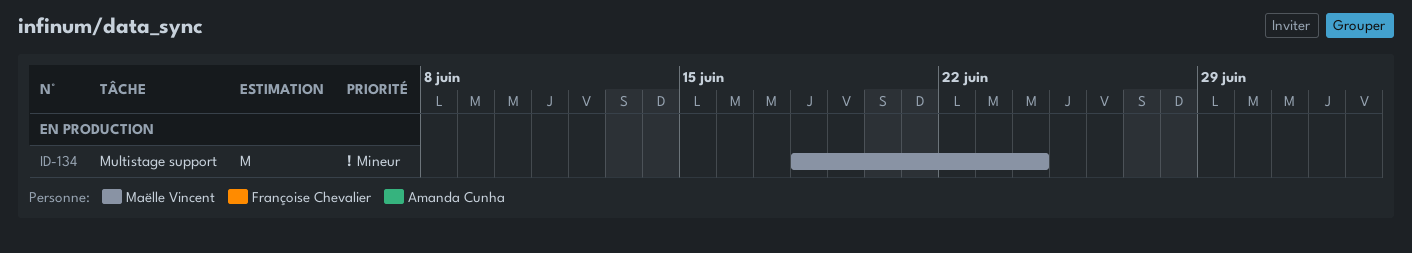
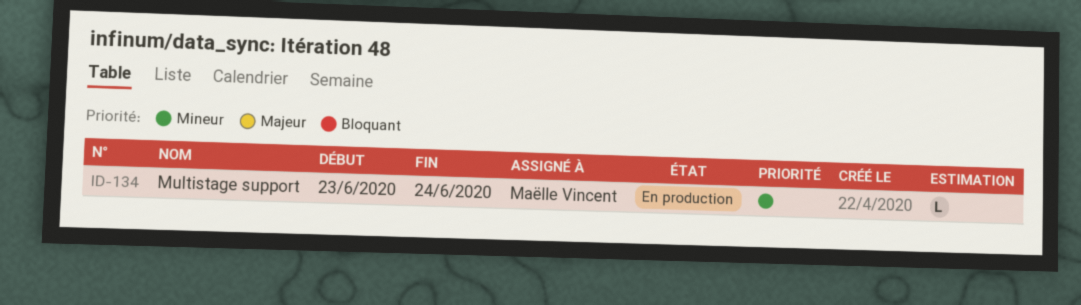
ID-134, estimate: M -> L
ID-134, start: Jun 18 -> Jun 23

